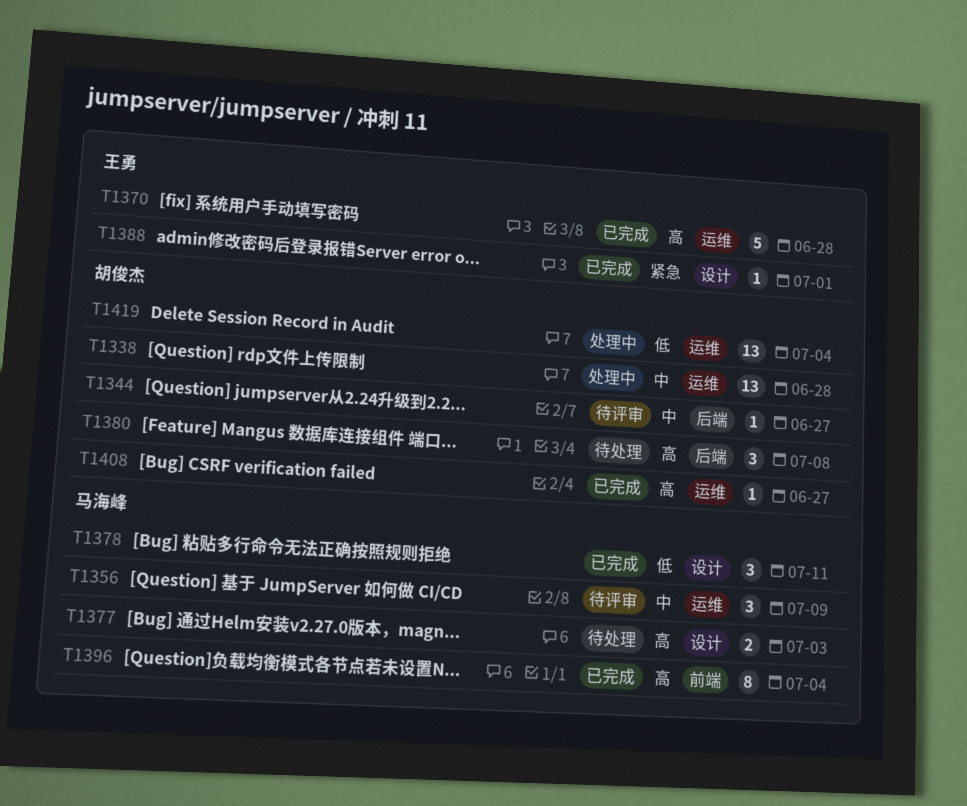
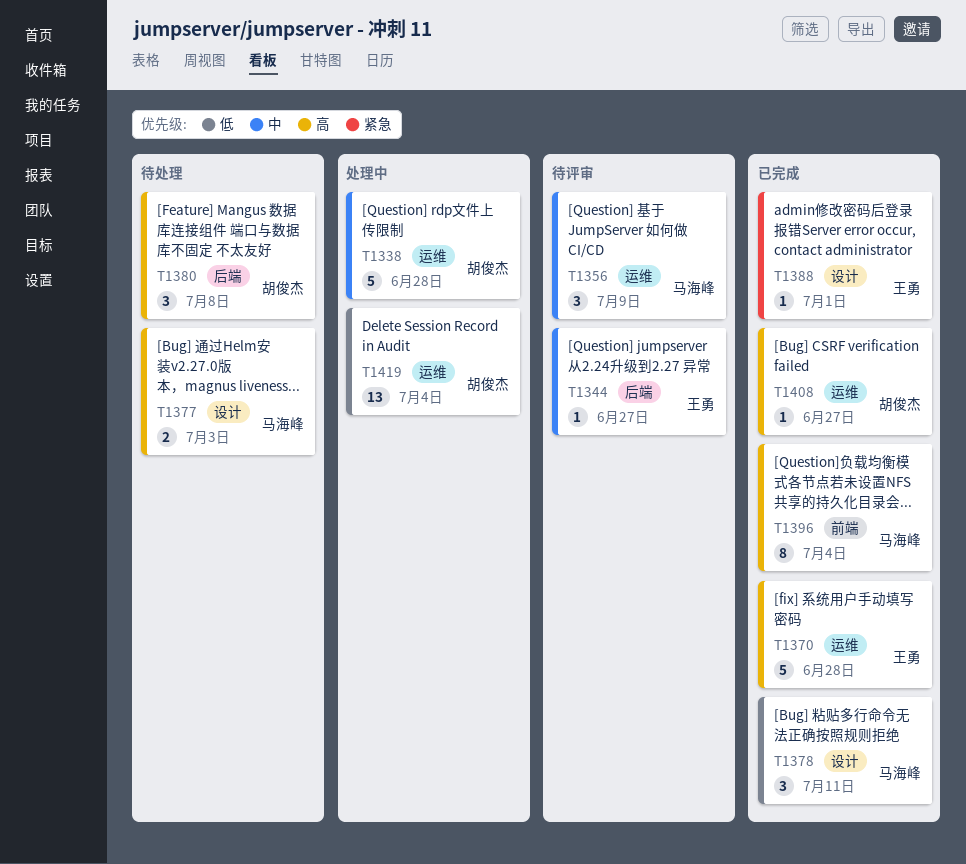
T1338, estimate: 13 -> 5
T1344, owner: 胡俊杰 -> 王勇

